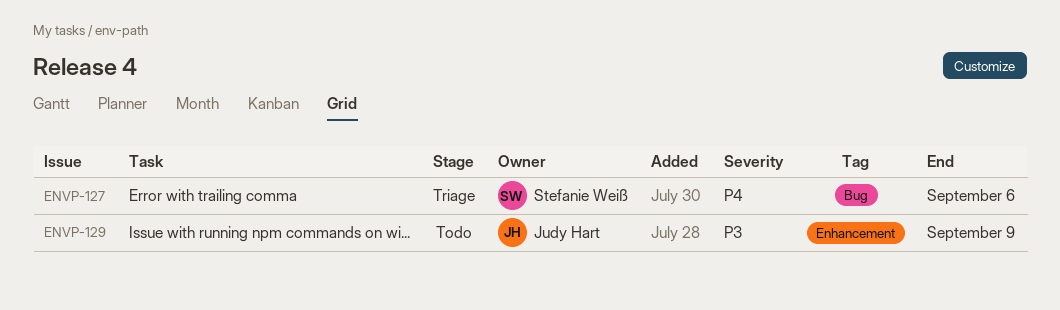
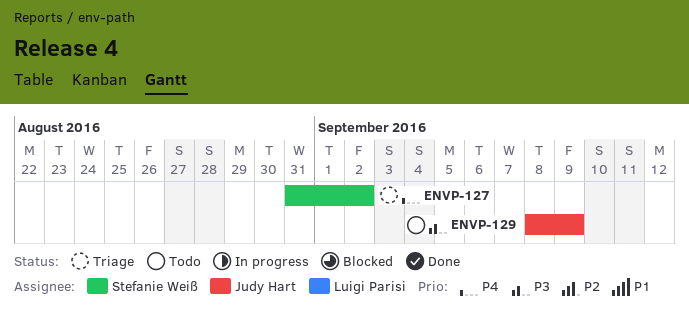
ENVP-127, due: Sep 6 -> Sep 2

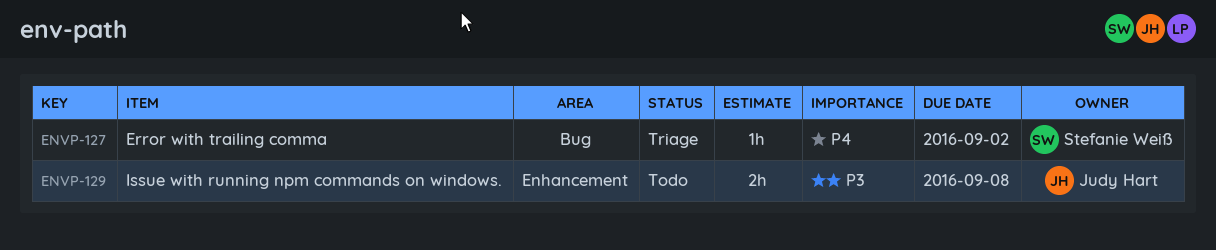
ENVP-129, due: Sep 9 -> Sep 8

